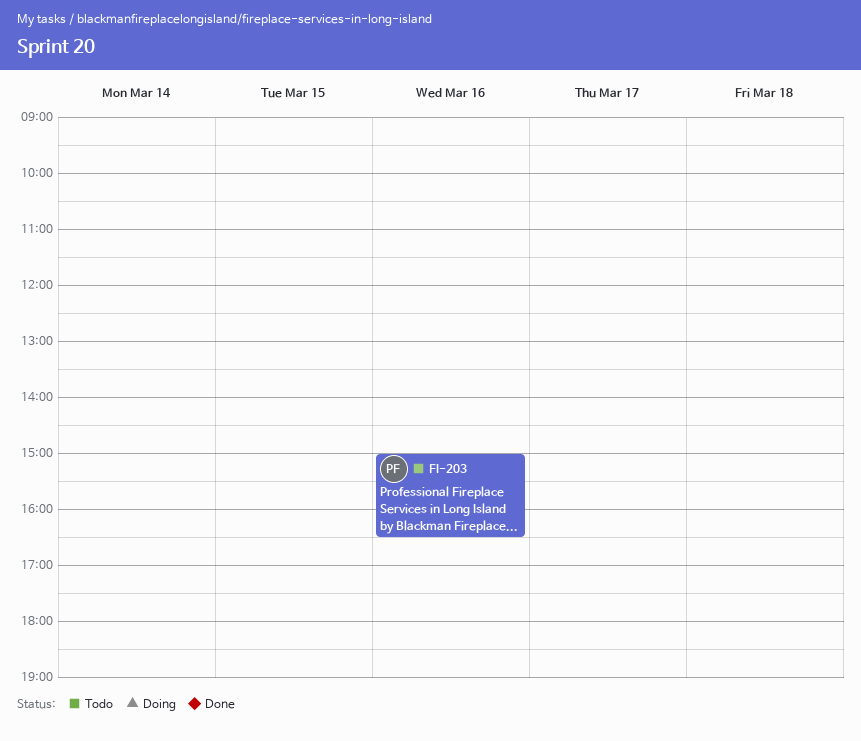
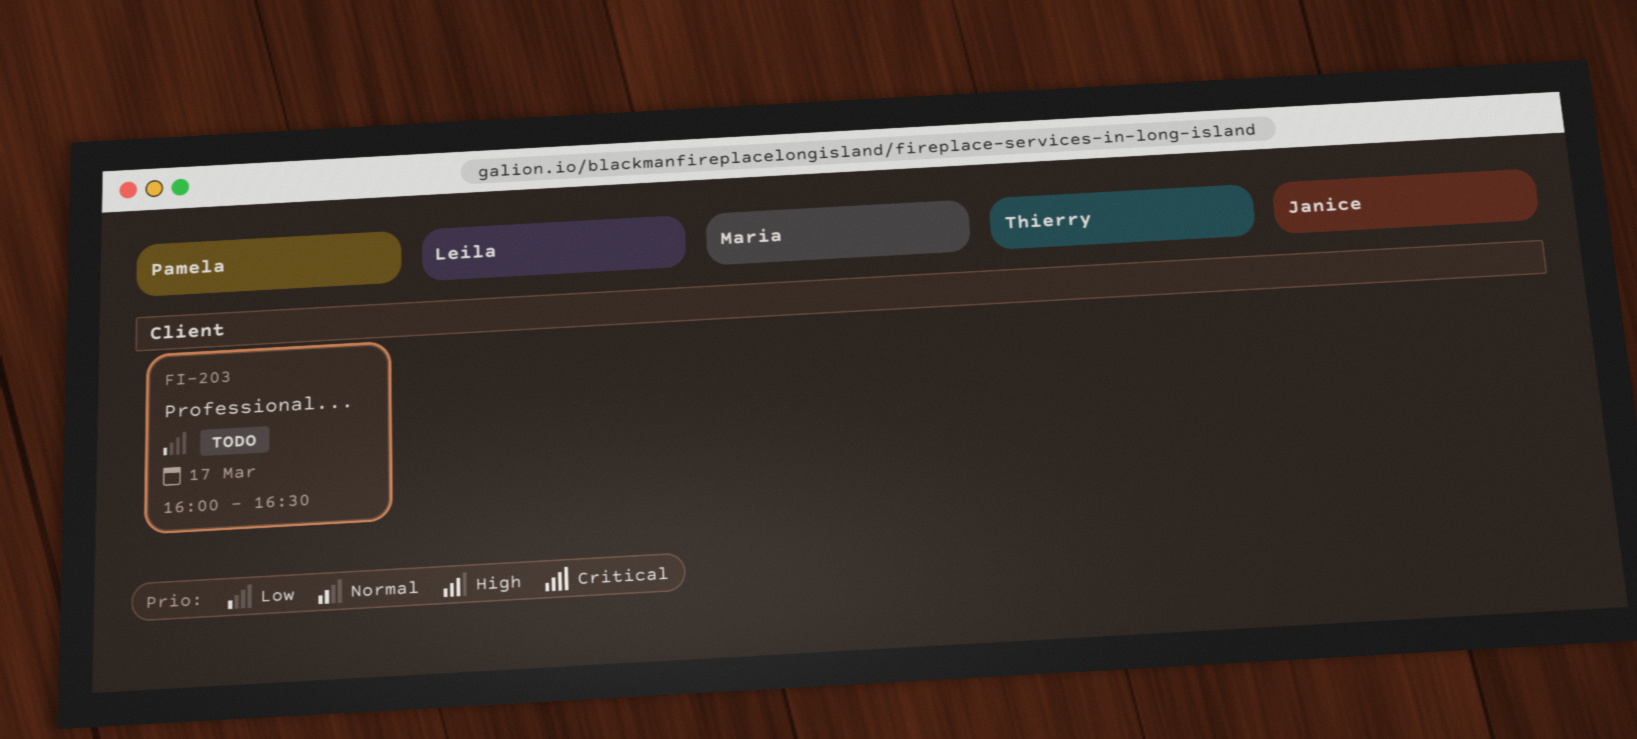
FI-203, day: Mar 16 -> Mar 17
FI-203, begins: 15:00 -> 16:00

